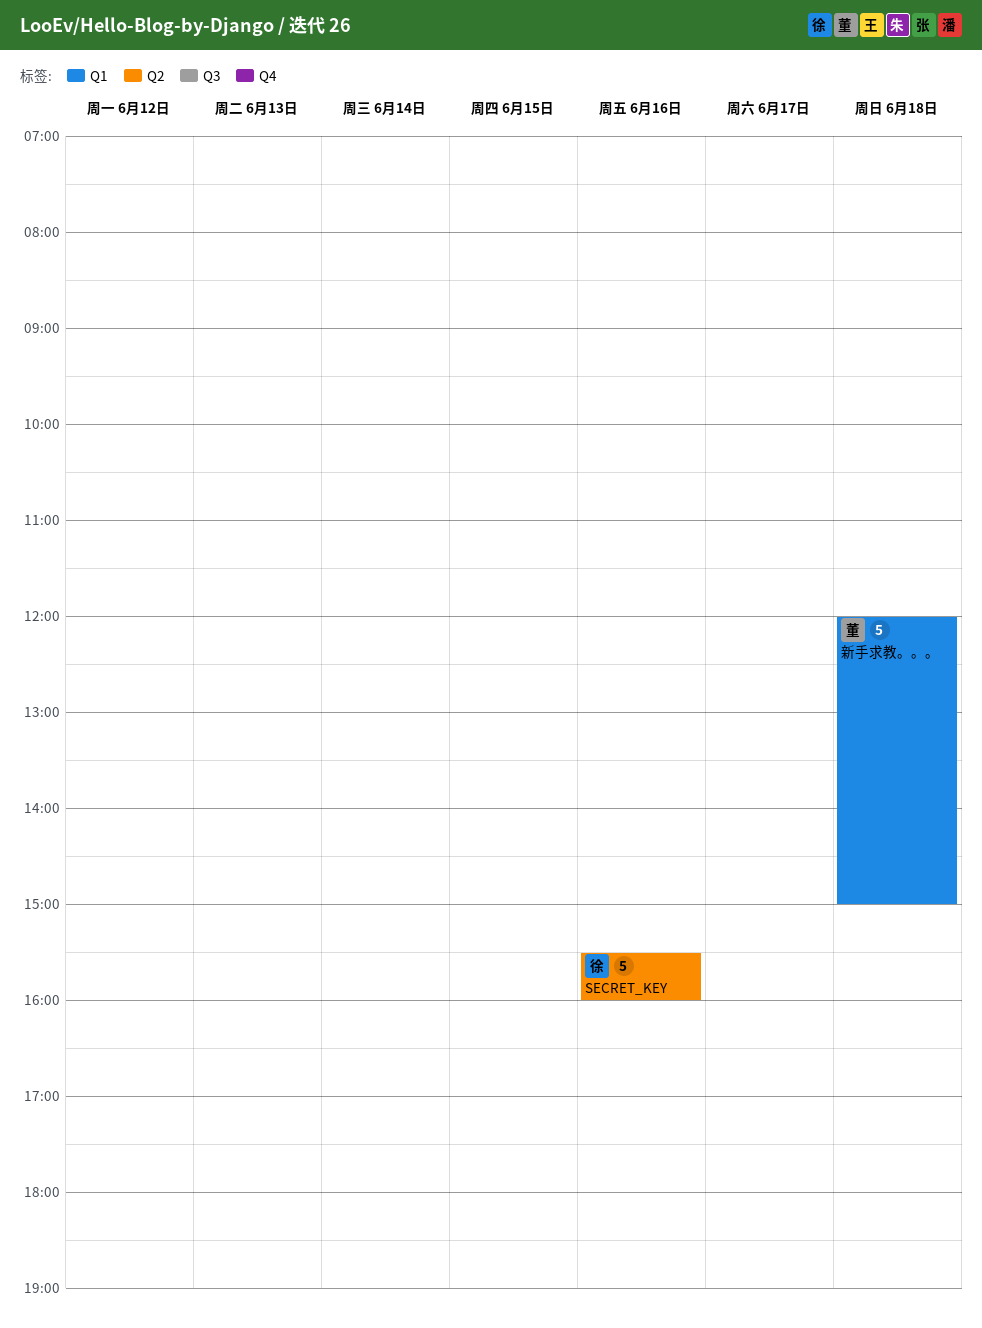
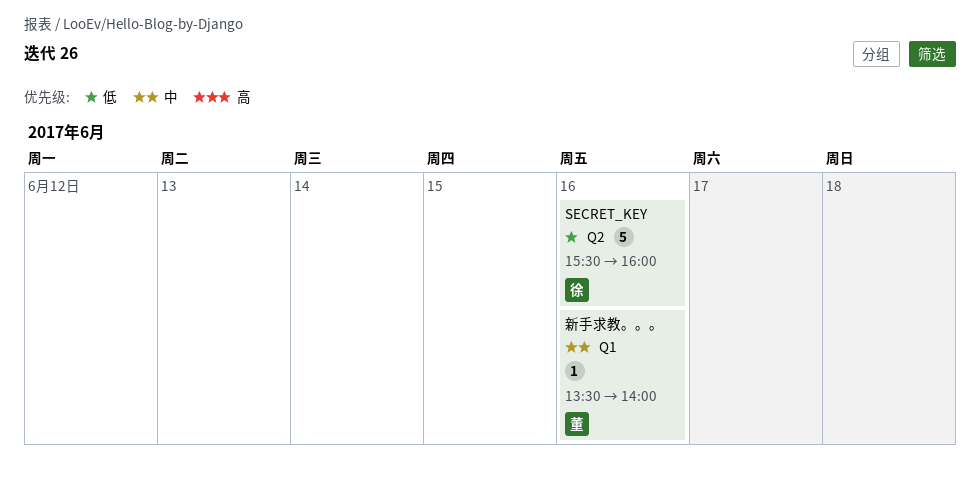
新手求教。。。, estimate: 5 -> 1
新手求教。。。, day: Jun 18 -> Jun 16
新手求教。。。, begins: 12:00 -> 13:30
新手求教。。。, ends: 15:00 -> 14:00

